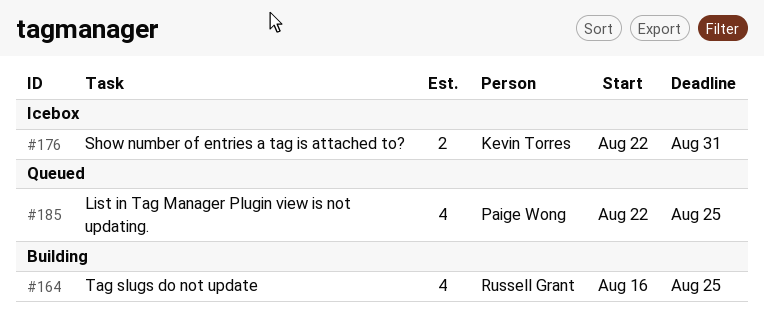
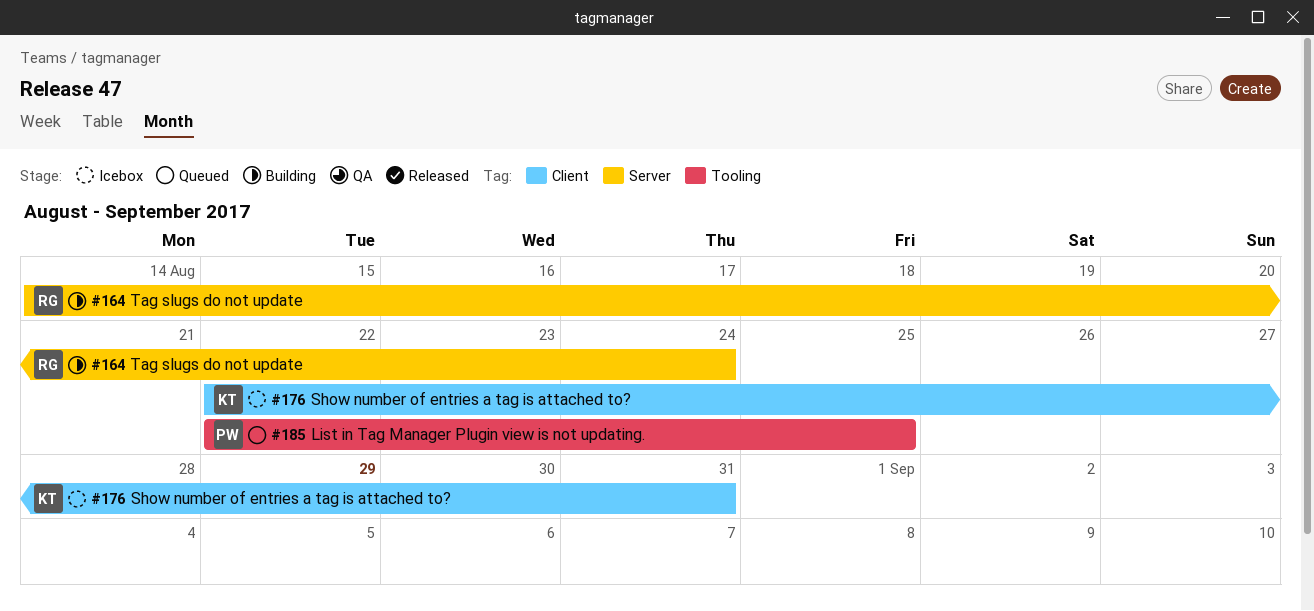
#164, start: Aug 16 -> Aug 14
#164, due: Aug 25 -> Aug 24

